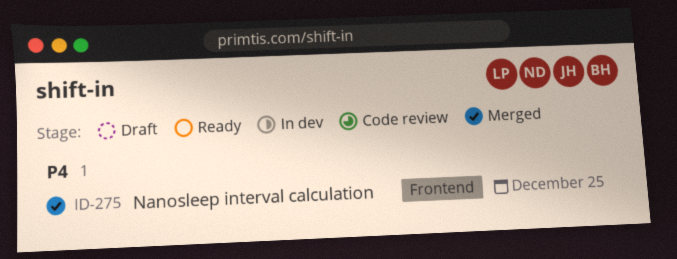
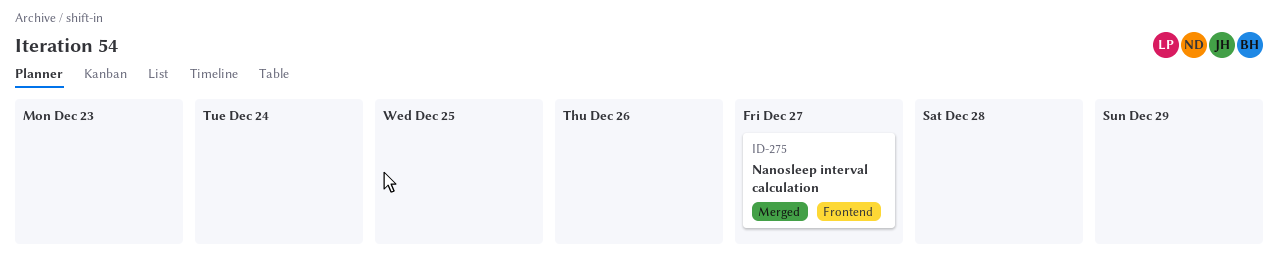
ID-275, due: Dec 25 -> Dec 27

